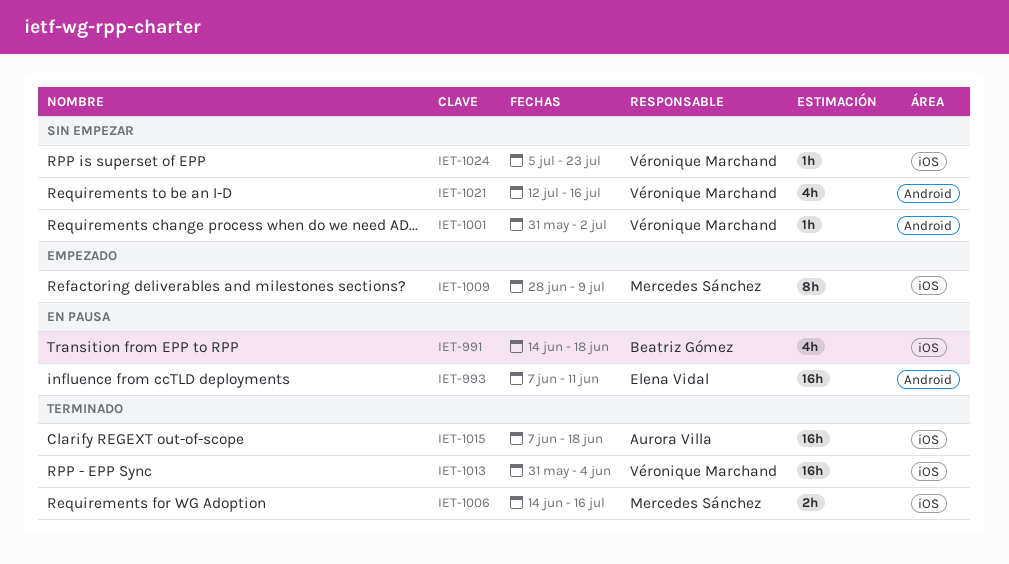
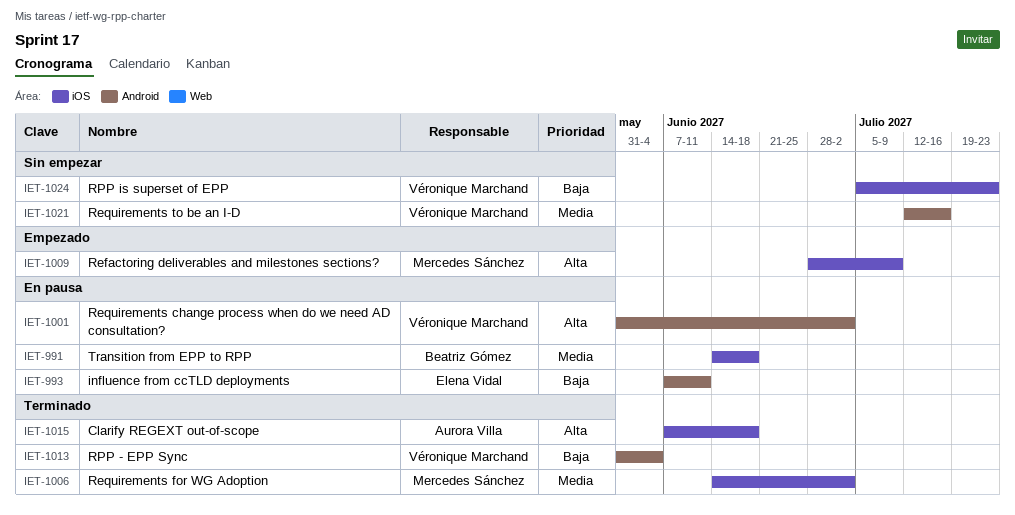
IET-1001, status: Sin empezar -> En pausa
IET-1006, due: Jul 16 -> Jul 2
IET-1013, label: iOS -> Android

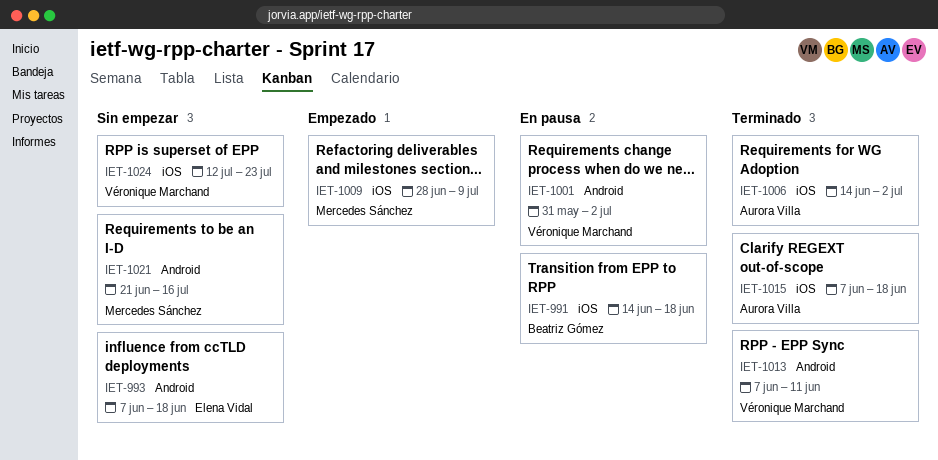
IET-993, status: En pausa -> Sin empezar
IET-993, due: Jun 11 -> Jun 18
IET-1006, owner: Mercedes Sánchez -> Aurora Villa
IET-1013, start: May 31 -> Jun 7
IET-1013, due: Jun 4 -> Jun 11
IET-1021, owner: Véronique Marchand -> Mercedes Sánchez
IET-1021, start: Jul 12 -> Jun 21
IET-1024, start: Jul 5 -> Jul 12

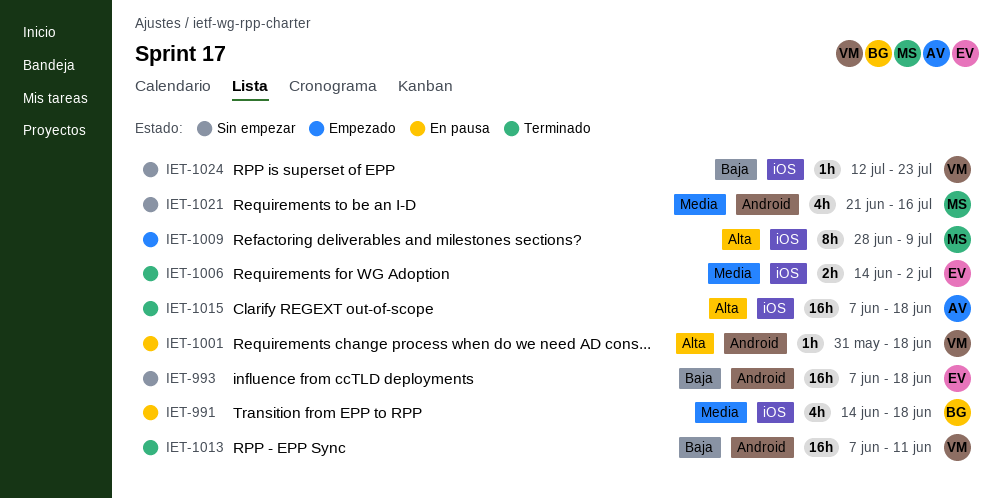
IET-1001, due: Jul 2 -> Jun 18
IET-1006, owner: Aurora Villa -> Elena Vidal

